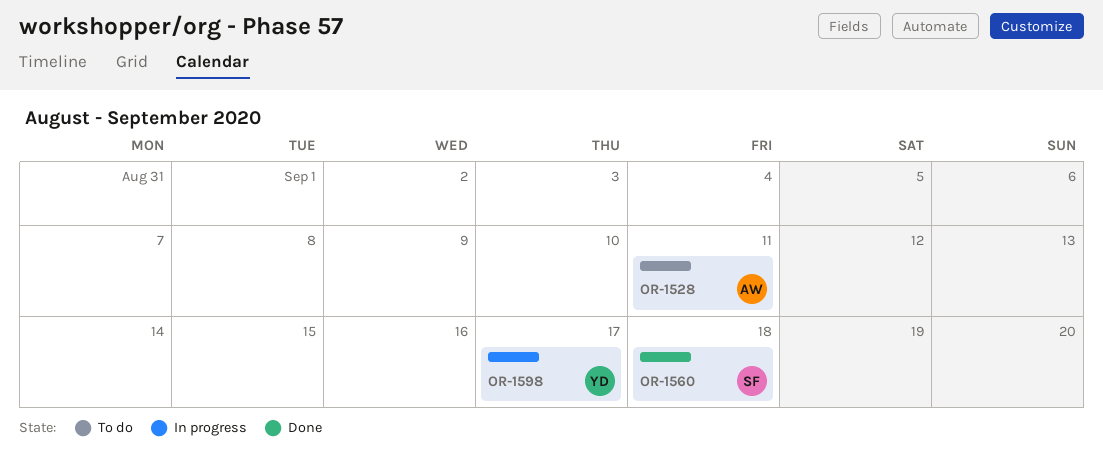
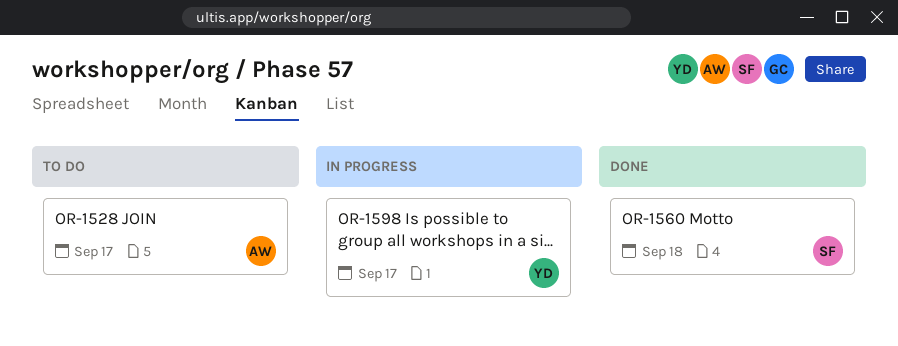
OR-1528, due: Sep 11 -> Sep 17

